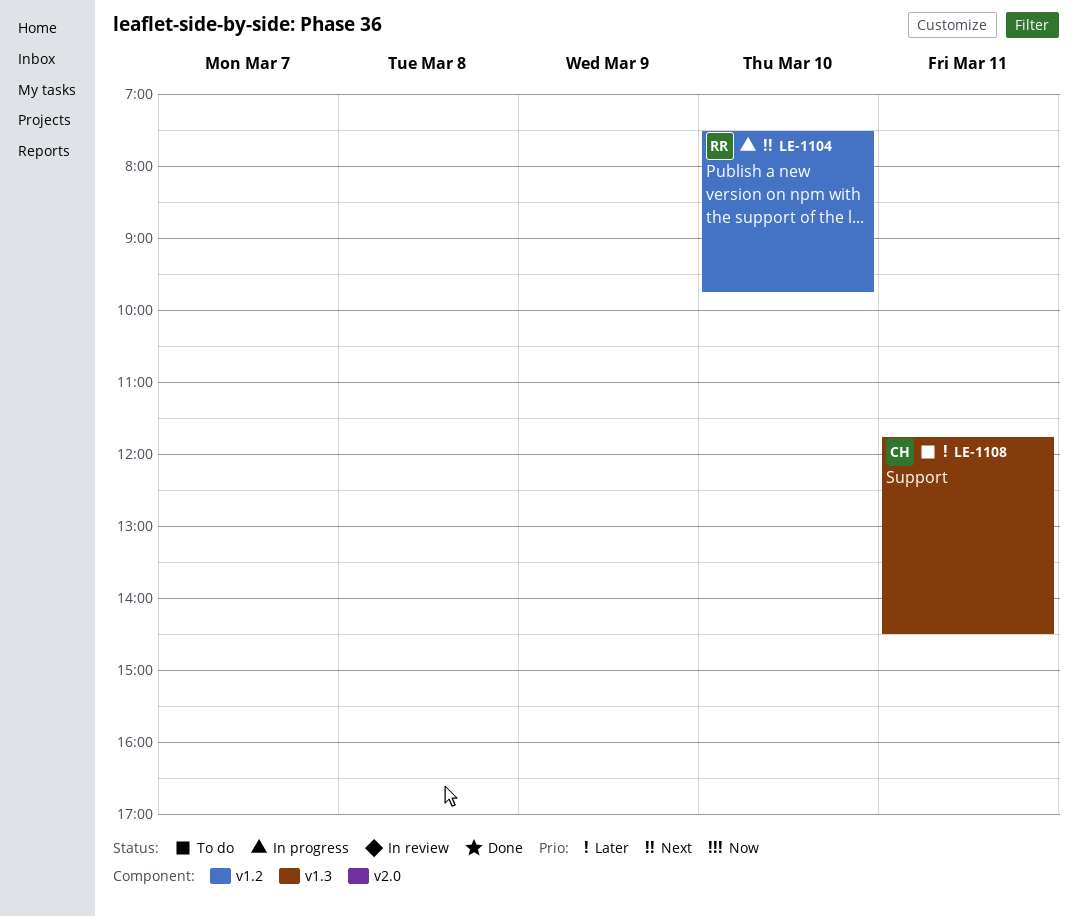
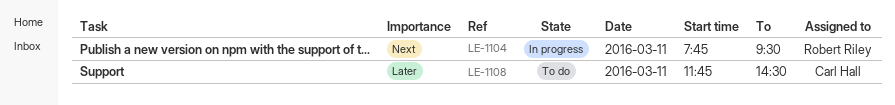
LE-1104, day: Mar 10 -> Mar 11
LE-1104, begins: 07:30 -> 07:45
LE-1104, ends: 09:45 -> 09:30

